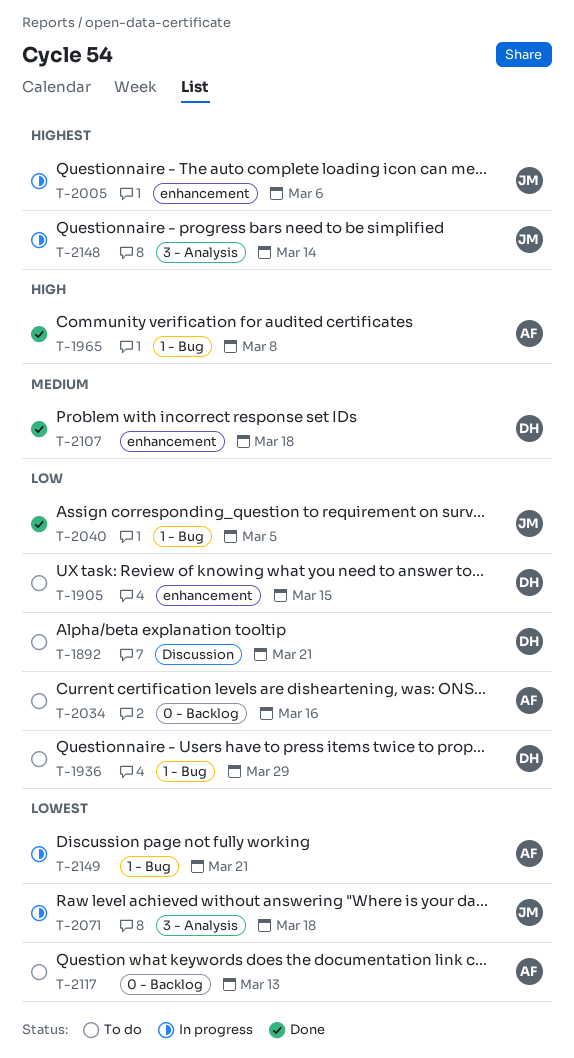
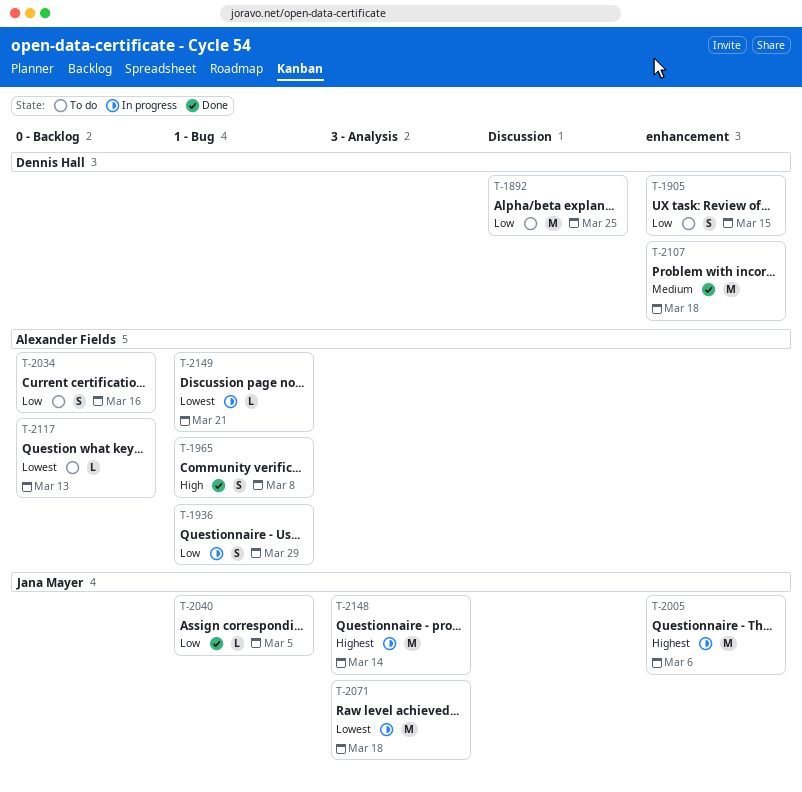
T-1892, due: Mar 21 -> Mar 25
T-1936, status: To do -> In progress
T-1936, owner: Dennis Hall -> Alexander Fields

